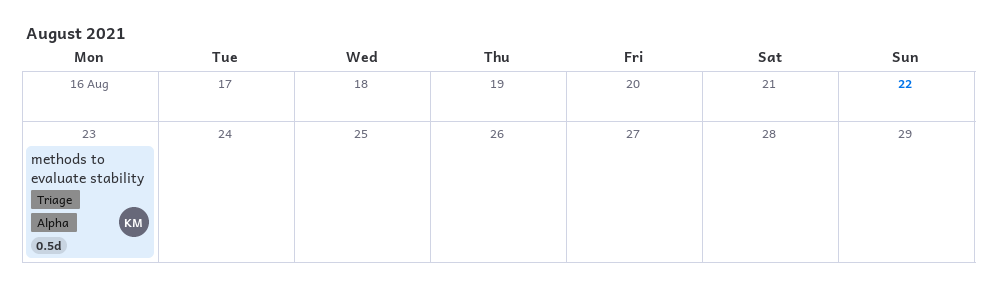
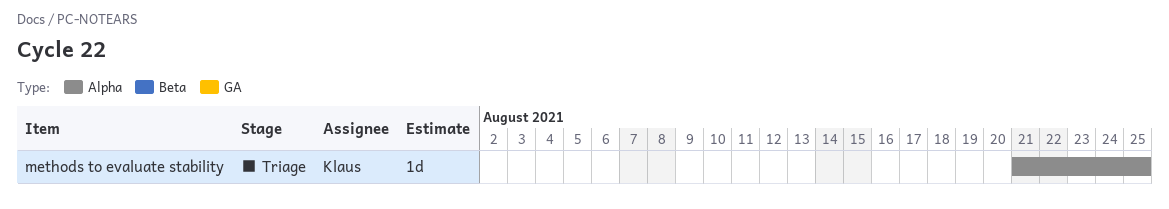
methods to evaluate stability, estimate: 0.5d -> 1d
methods to evaluate stability, due: Aug 23 -> Aug 25

